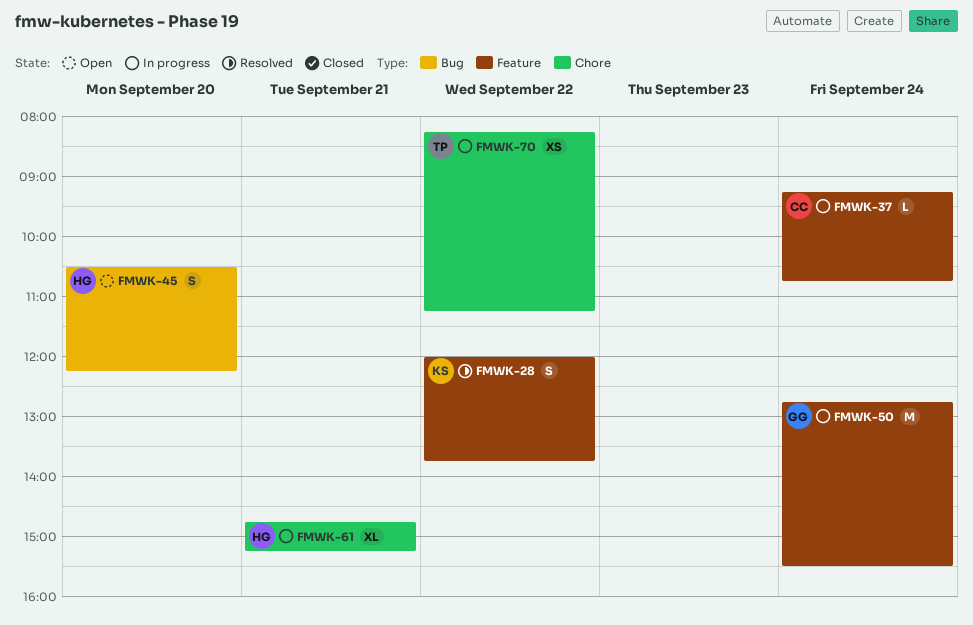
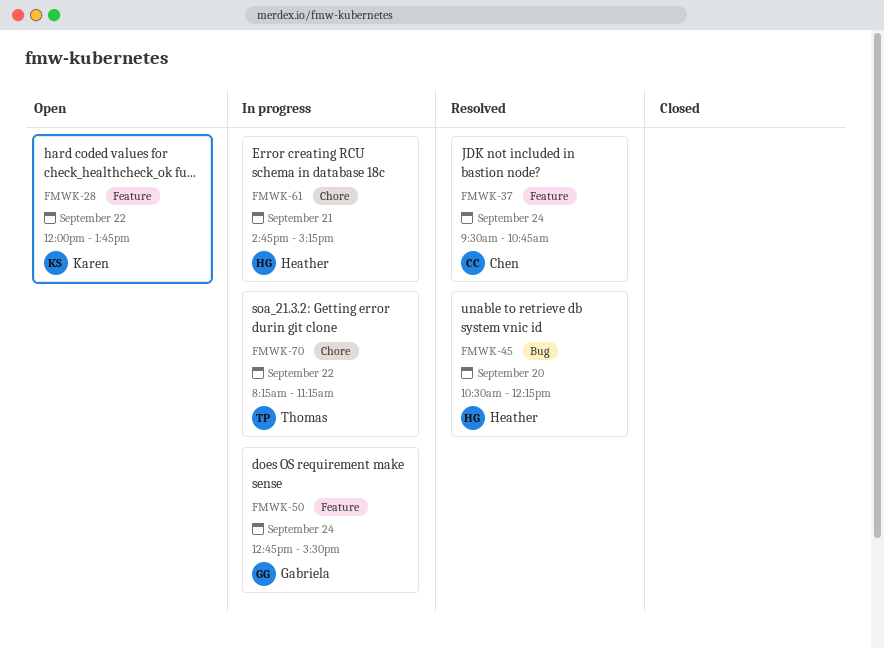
FMWK-28, status: Resolved -> Open
FMWK-37, status: In progress -> Resolved
FMWK-37, begins: 09:15 -> 09:30
FMWK-45, status: Open -> Resolved

